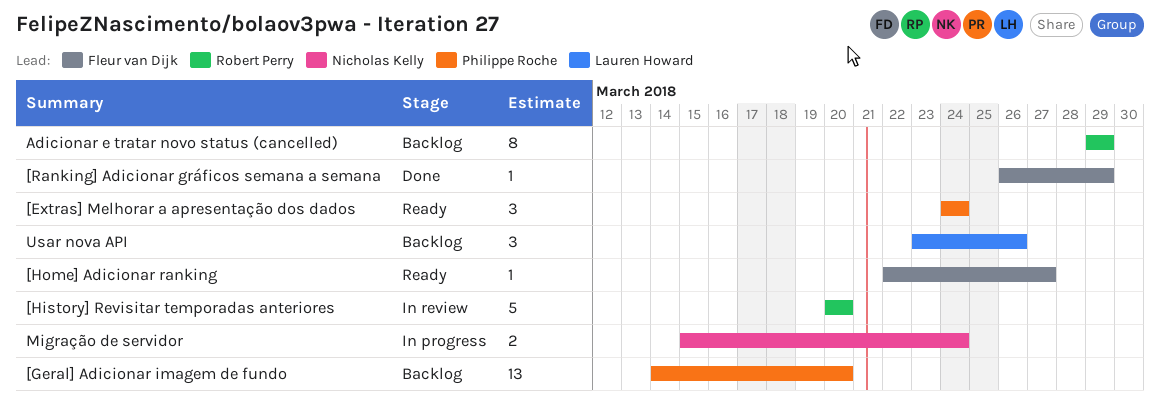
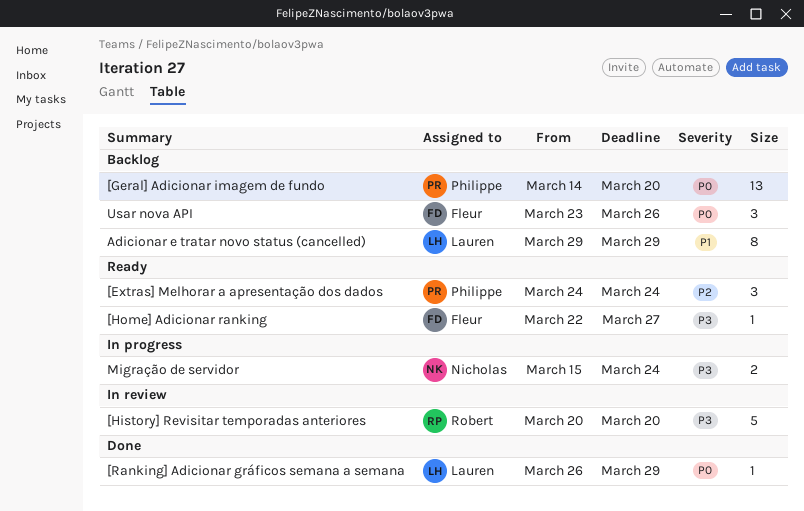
[Ranking] Adicionar gráficos semana a semana, owner: Fleur van Dijk -> Lauren Howard
Adicionar e tratar novo status (cancelled), owner: Robert Perry -> Lauren Howard
Usar nova API, owner: Lauren Howard -> Fleur van Dijk

